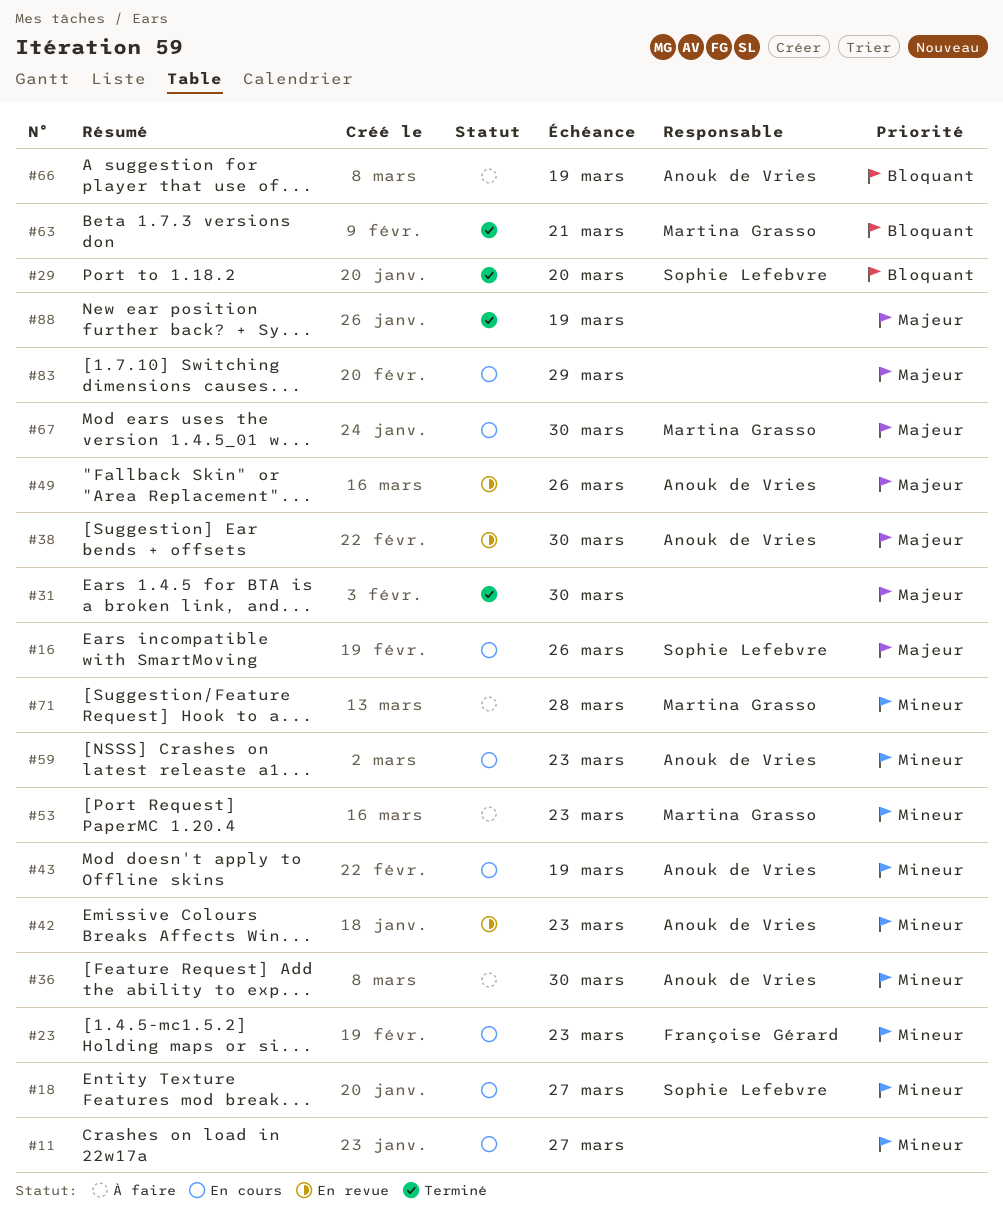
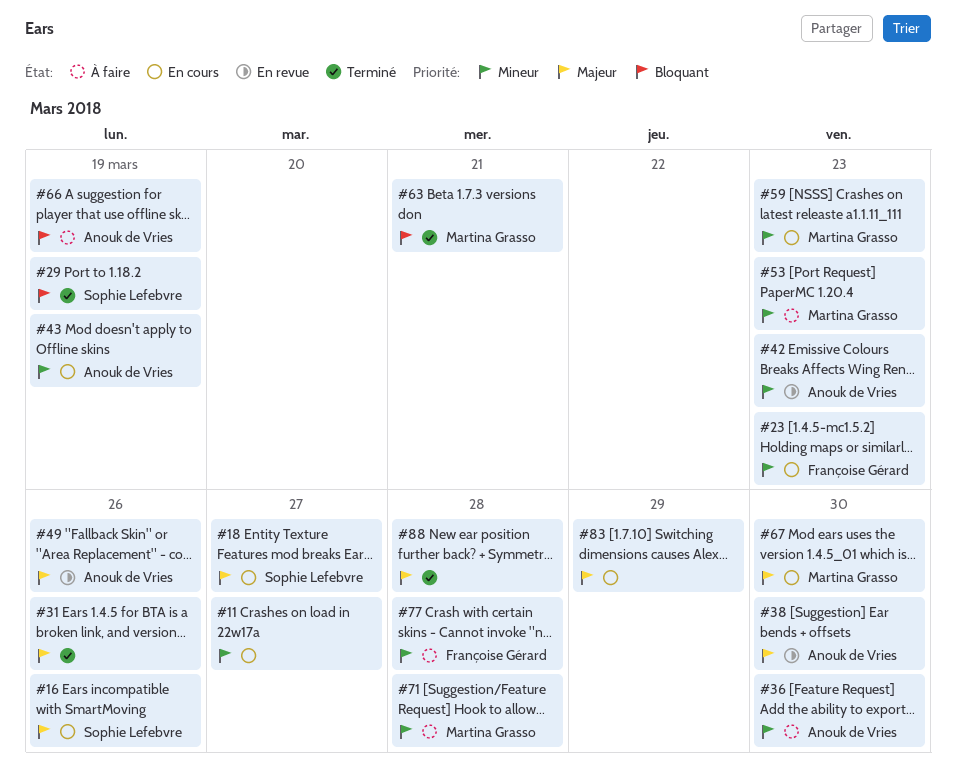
#18, priority: Mineur -> Majeur
#29, due: Mar 20 -> Mar 19
#31, due: Mar 30 -> Mar 26
#59, owner: Anouk de Vries -> Martina Grasso
#77: none -> present
#88, due: Mar 19 -> Mar 28

